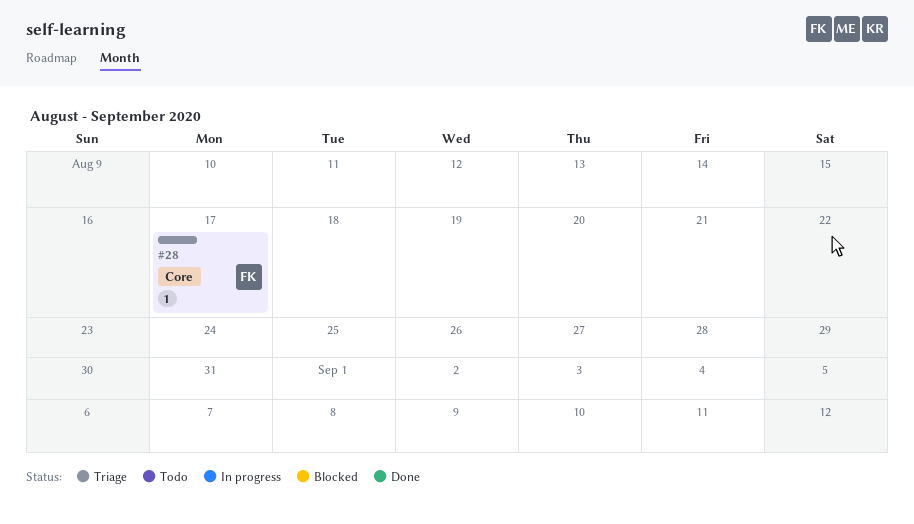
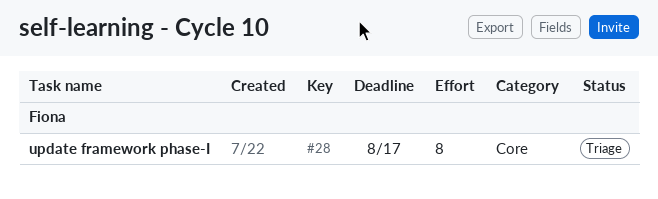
#28, estimate: 1 -> 8

